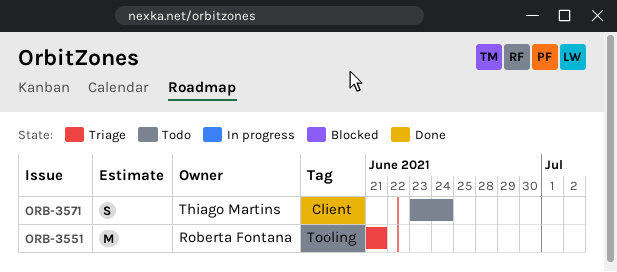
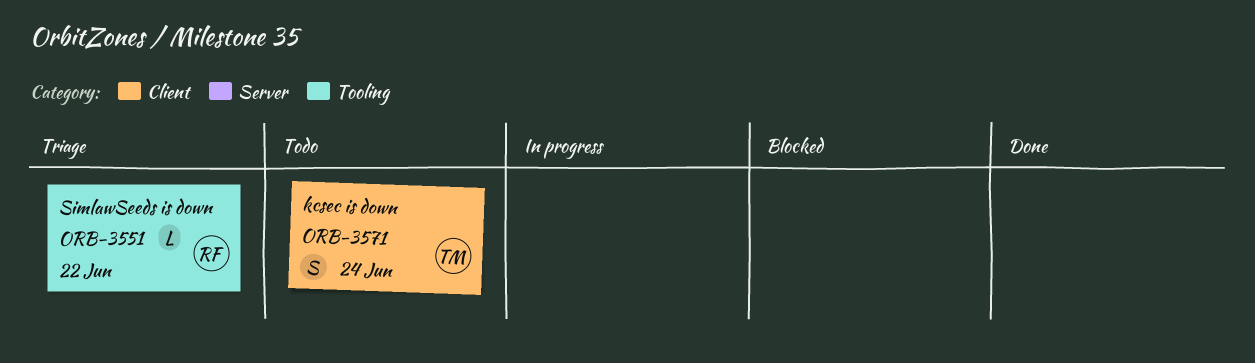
ORB-3551, estimate: M -> L
ORB-3551, due: Jun 21 -> Jun 22

